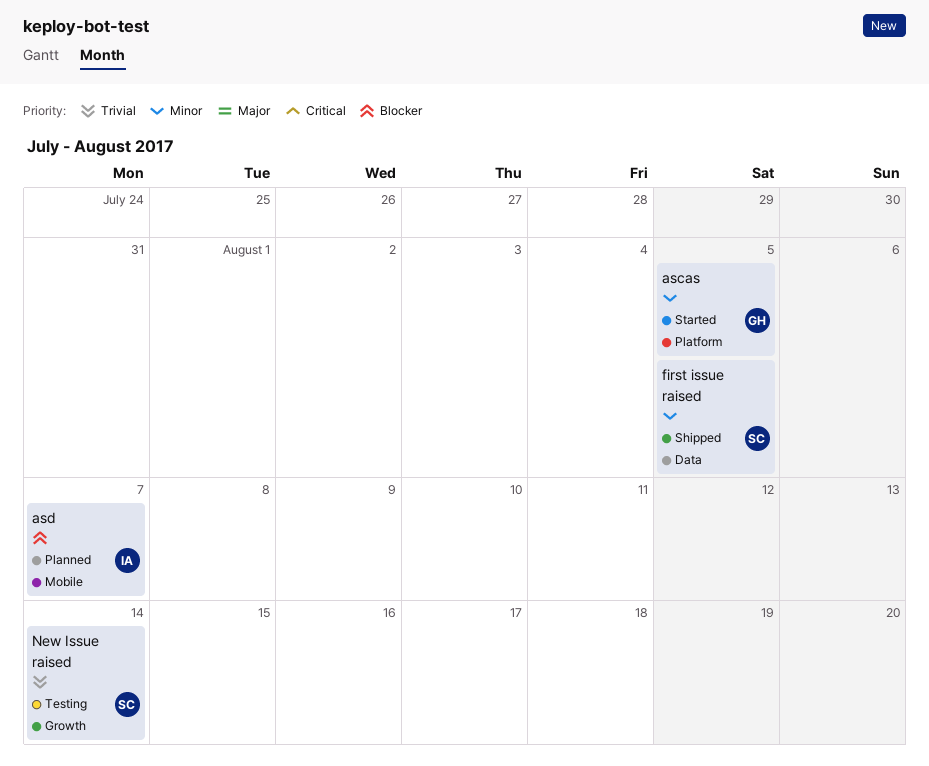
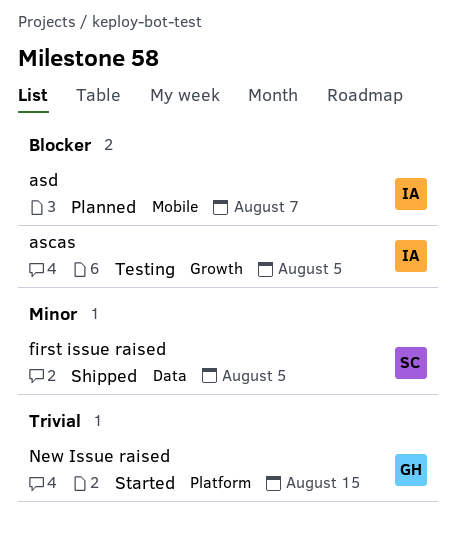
ascas, status: Started -> Testing
ascas, owner: GH -> IA
ascas, priority: Minor -> Blocker
ascas, label: Platform -> Growth
New Issue raised, status: Testing -> Started
New Issue raised, owner: SC -> GH
New Issue raised, label: Growth -> Platform
New Issue raised, due: Aug 14 -> Aug 15

